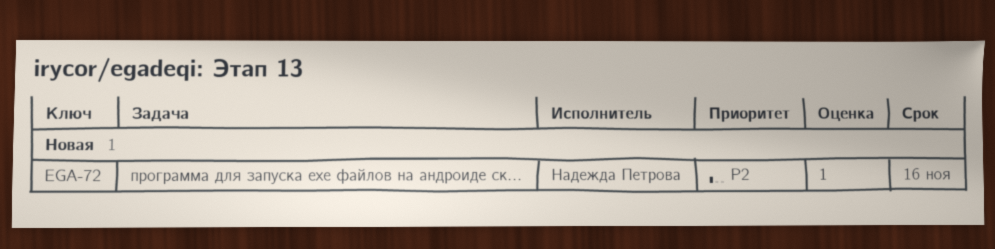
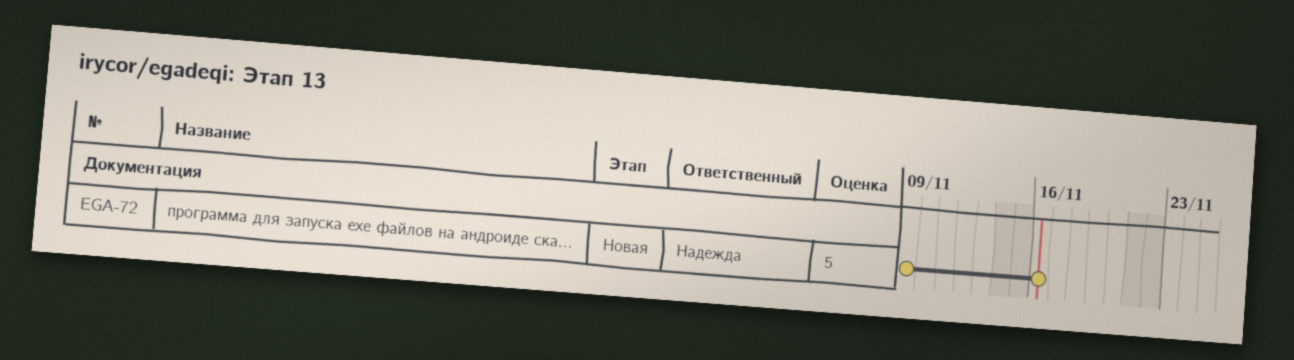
EGA-72, estimate: 1 -> 5

